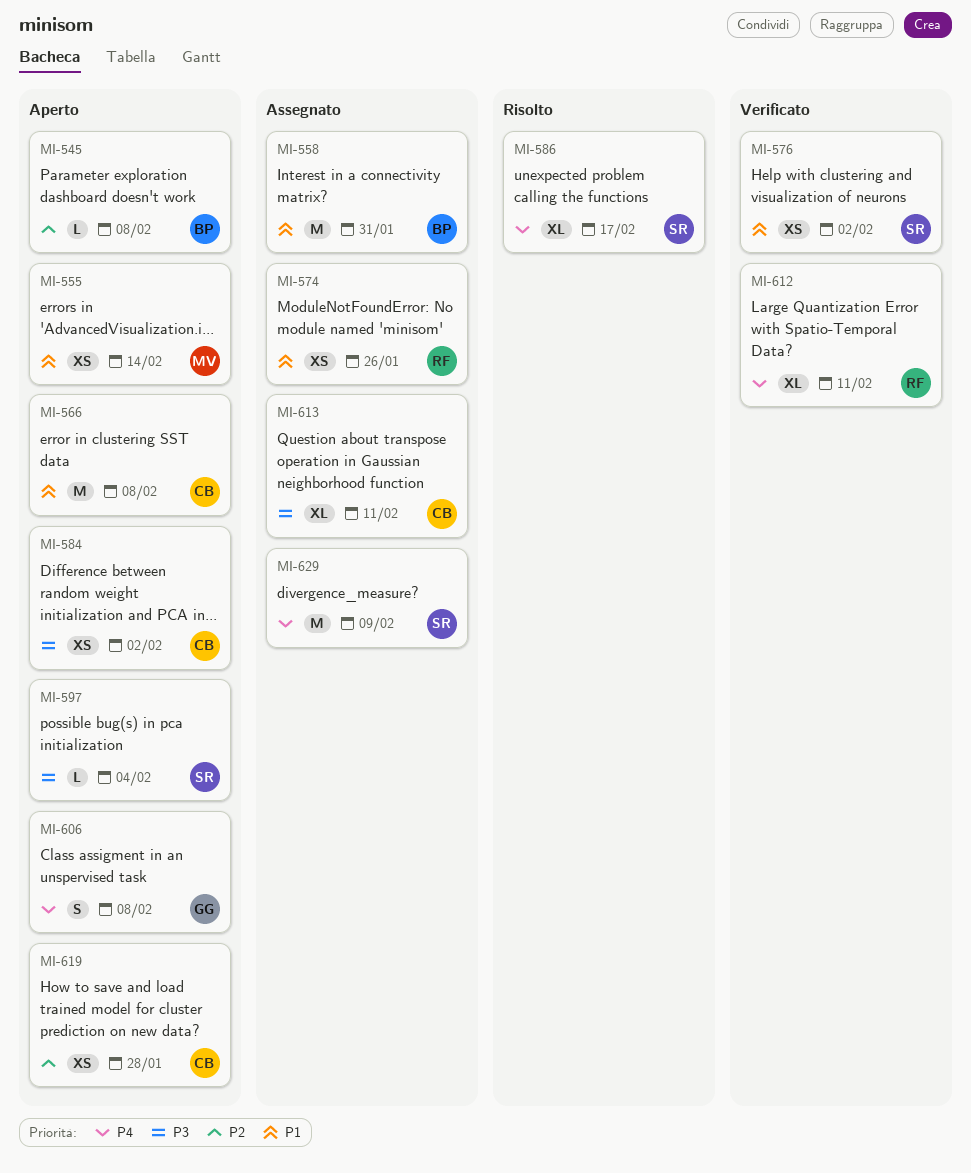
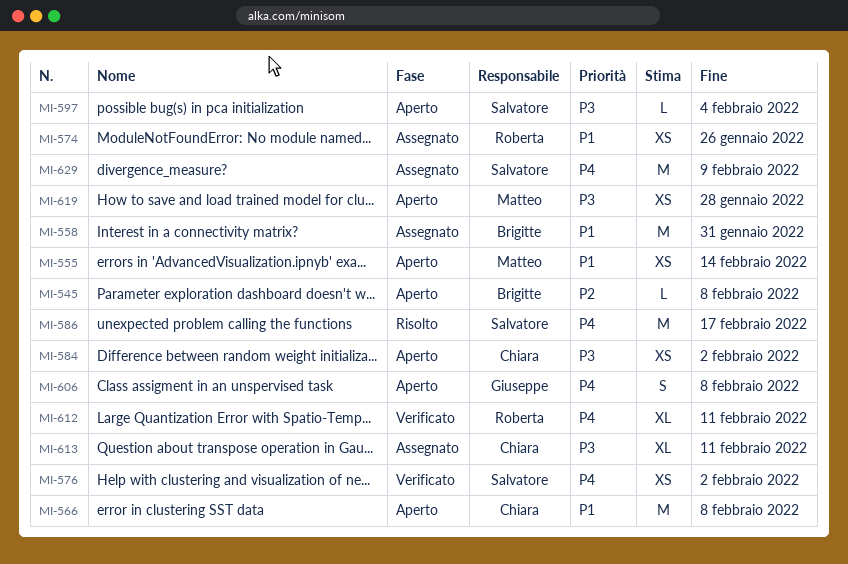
MI-576, priority: P1 -> P4
MI-586, estimate: XL -> M
MI-619, owner: Chiara -> Matteo
MI-619, priority: P2 -> P3

